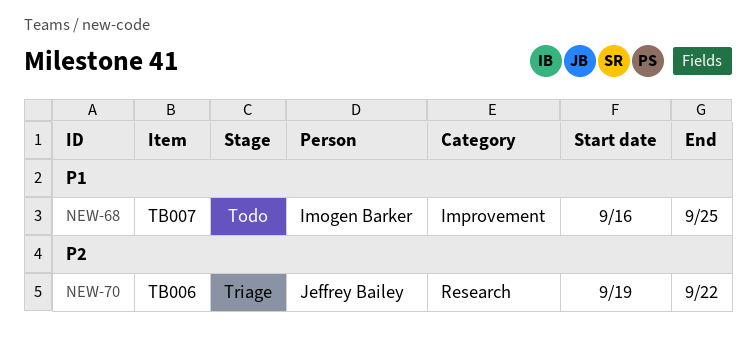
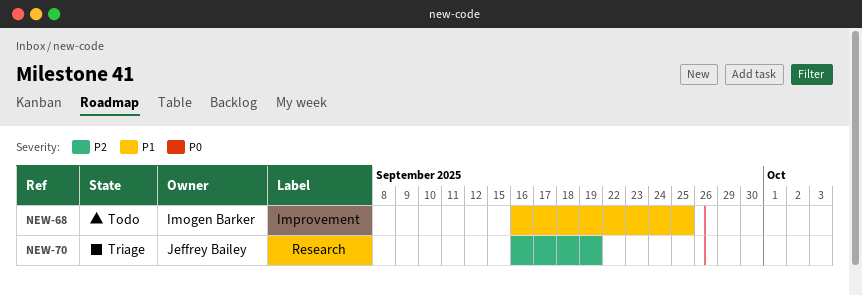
NEW-70, start: Sep 19 -> Sep 16
NEW-70, due: Sep 22 -> Sep 19

